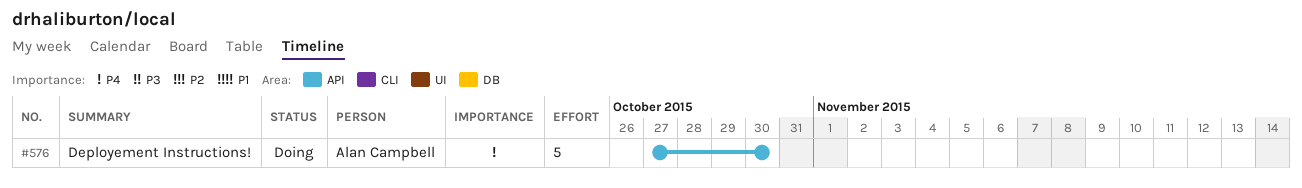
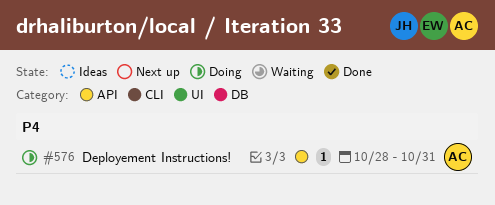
#576, estimate: 5 -> 1
#576, start: Oct 27 -> Oct 28
#576, due: Oct 30 -> Oct 31

